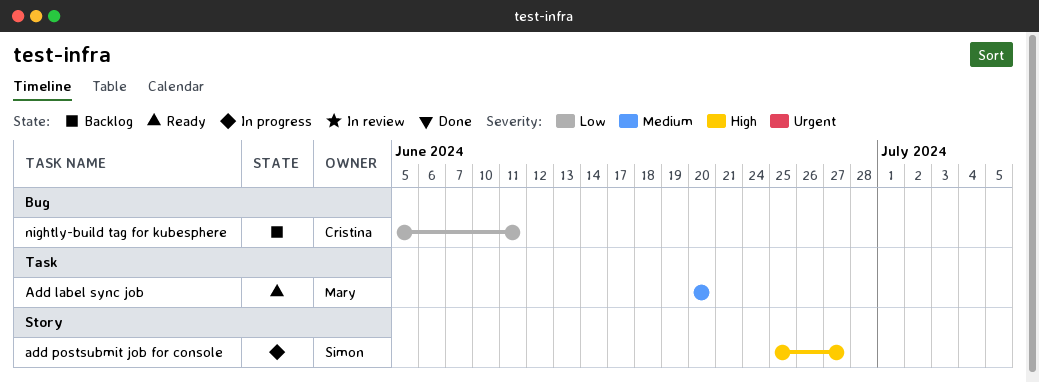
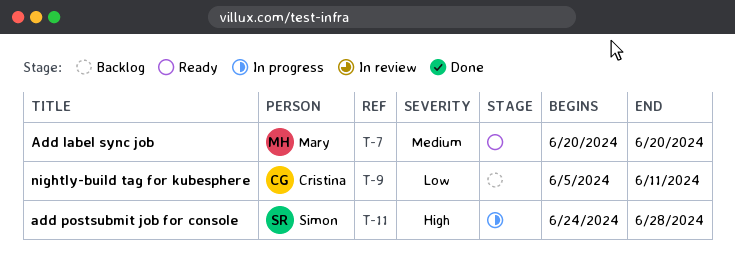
add postsubmit job for console, start: Jun 25 -> Jun 24
add postsubmit job for console, due: Jun 27 -> Jun 28

